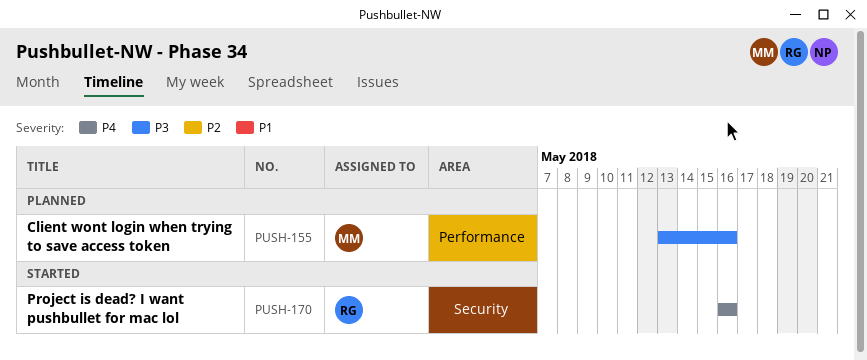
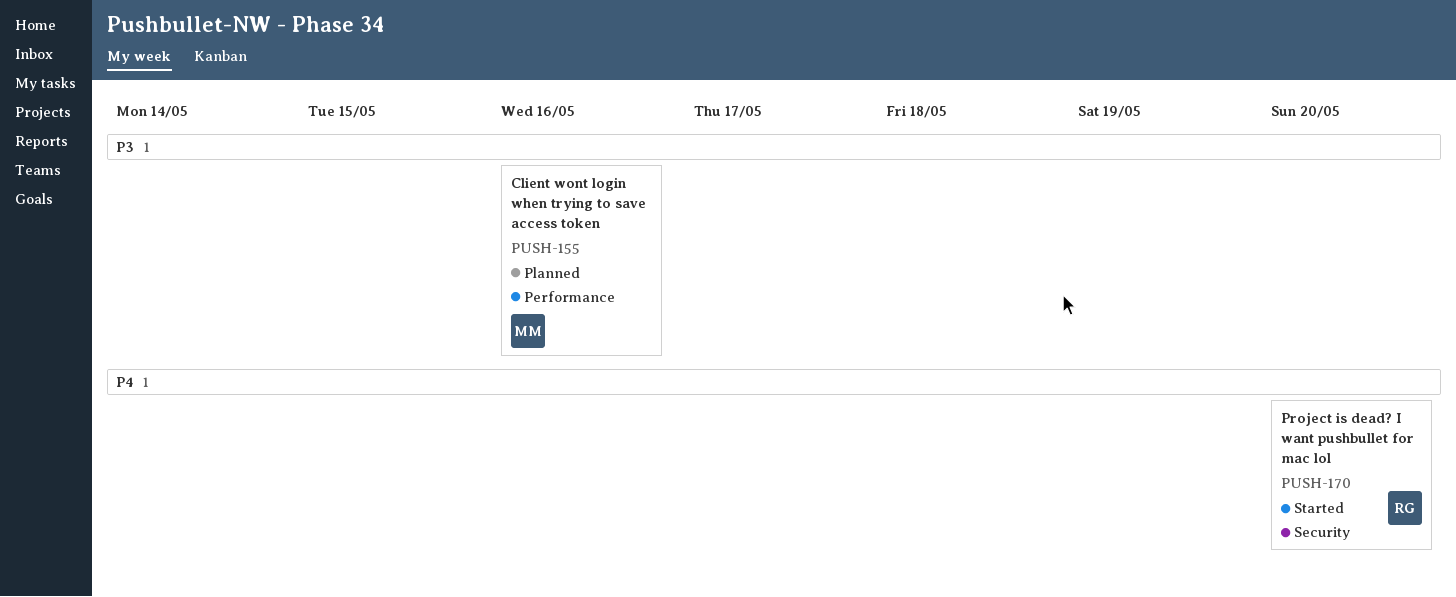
PUSH-170, due: May 16 -> May 20

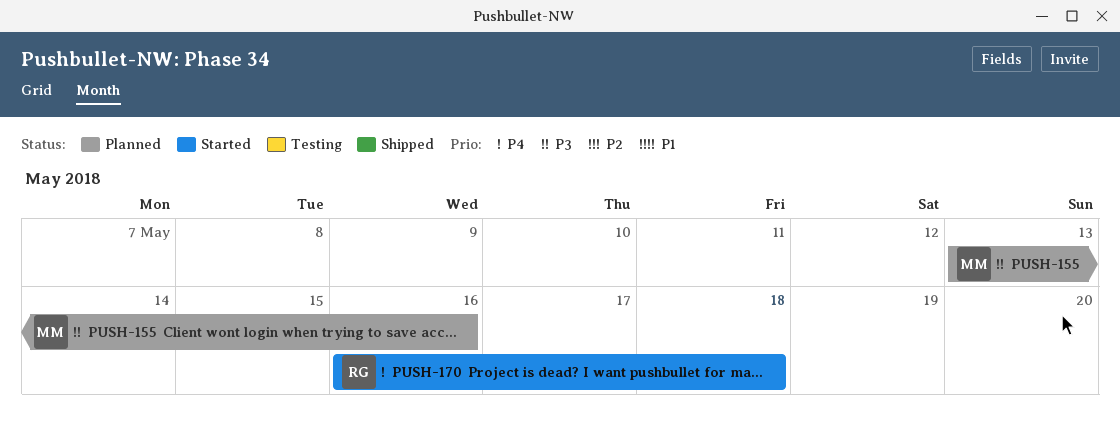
PUSH-170, due: May 20 -> May 18

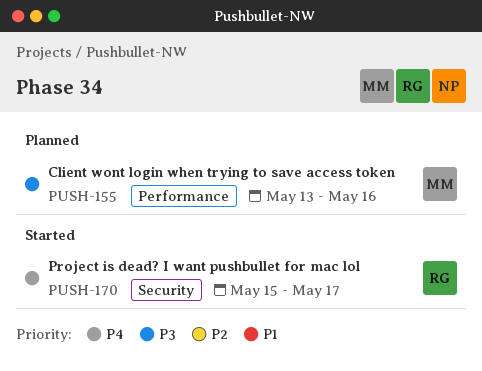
PUSH-170, start: May 16 -> May 15
PUSH-170, due: May 18 -> May 17

